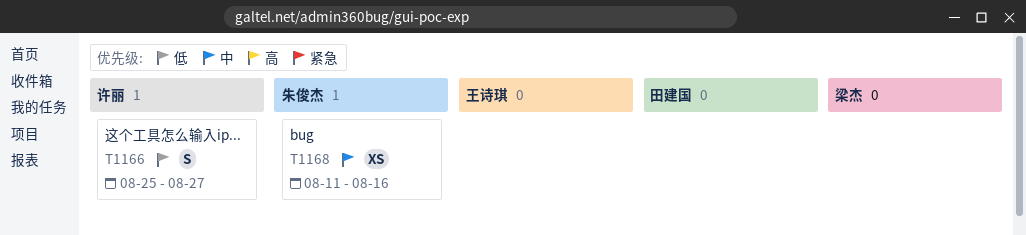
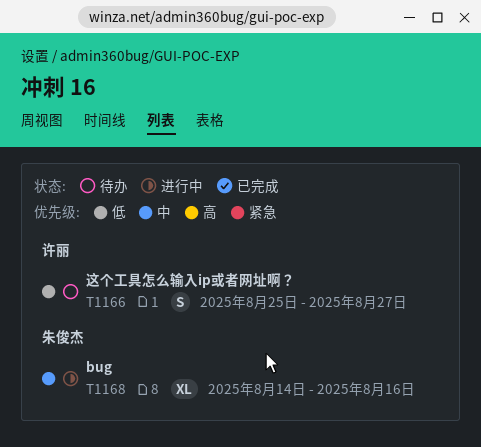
T1168, estimate: XS -> XL
T1168, start: Aug 11 -> Aug 14

